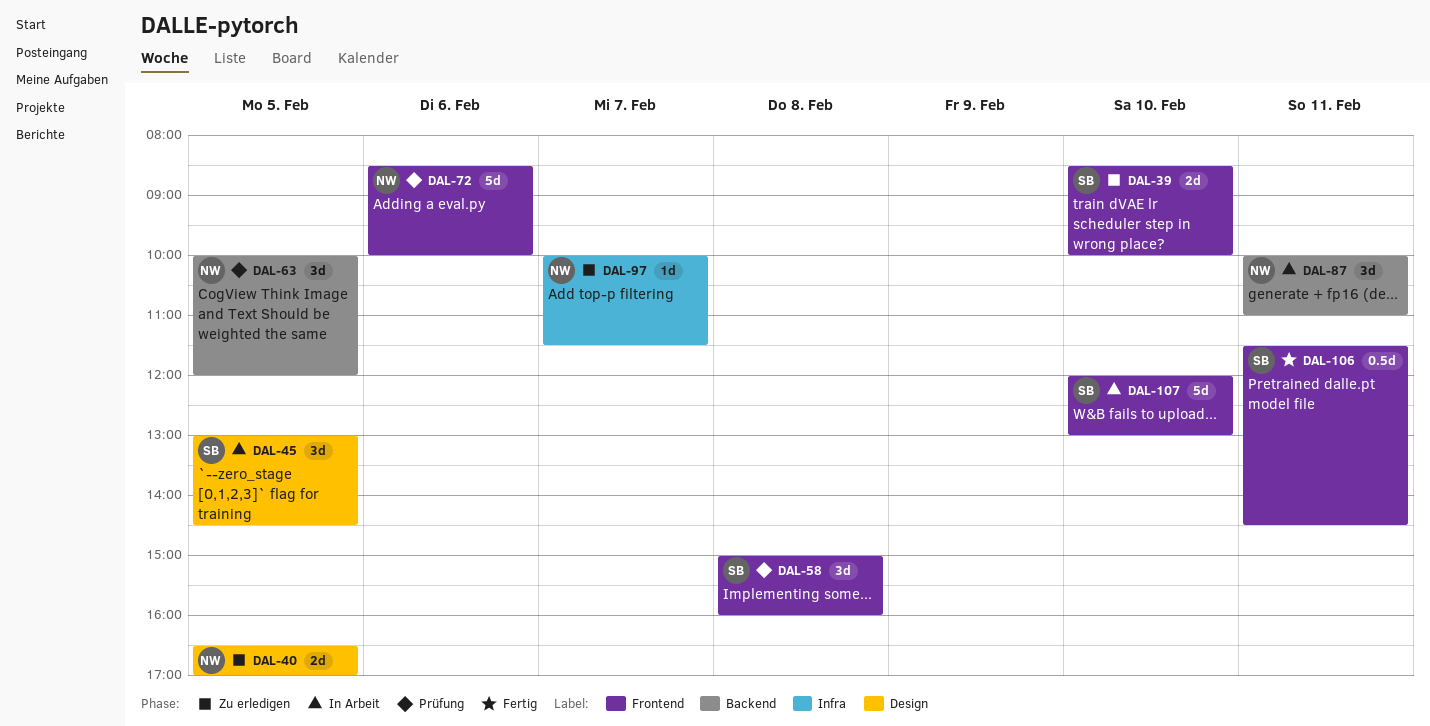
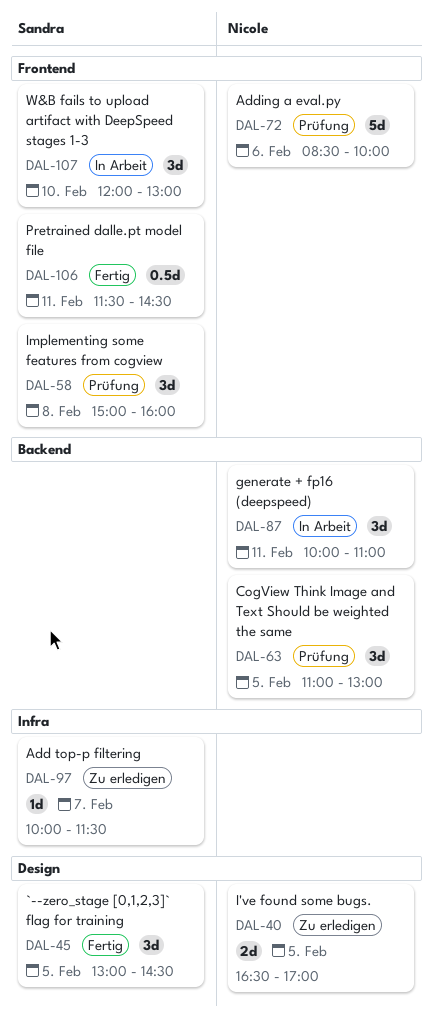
DAL-39: present -> none
DAL-45, status: In Arbeit -> Fertig
DAL-63, begins: 10:00 -> 11:00
DAL-63, ends: 12:00 -> 13:00
DAL-97, owner: Nicole -> Sandra
DAL-107, estimate: 5d -> 3d

